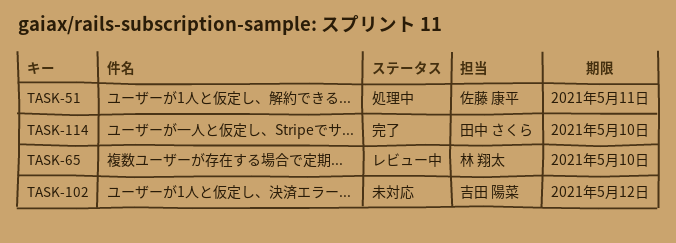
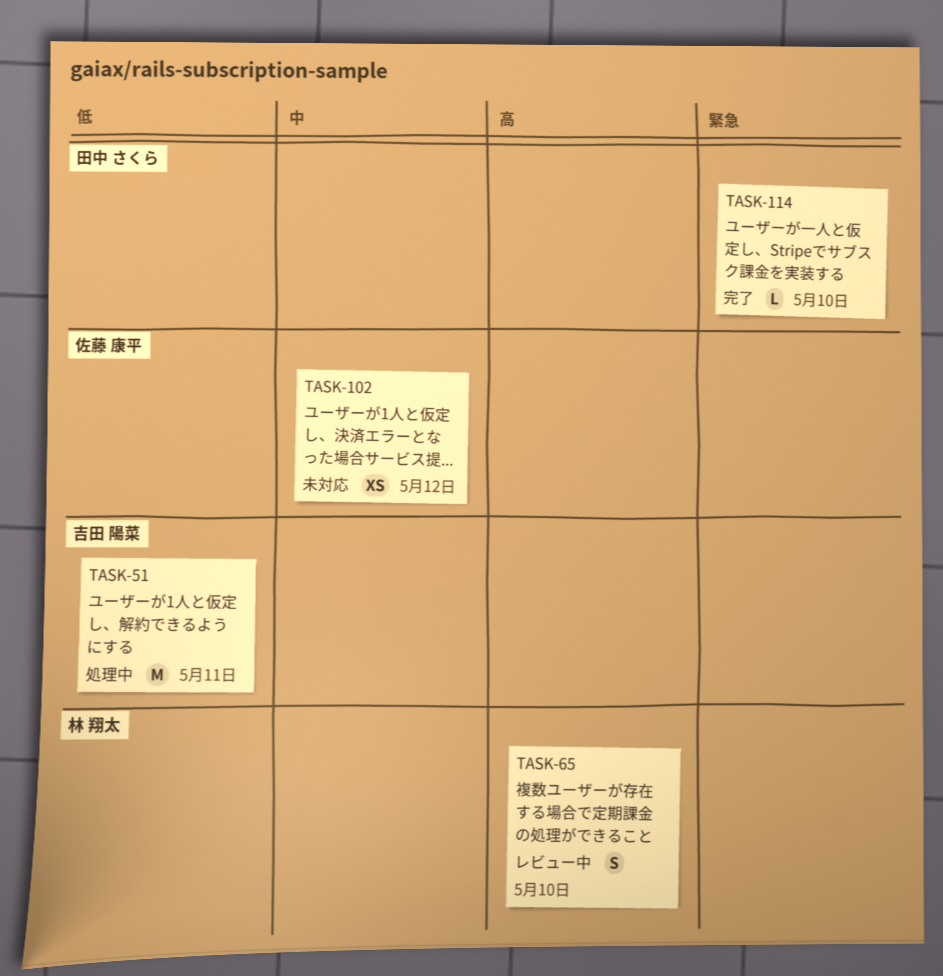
TASK-51, owner: 佐藤 康平 -> 吉田 陽菜
TASK-102, owner: 吉田 陽菜 -> 佐藤 康平

